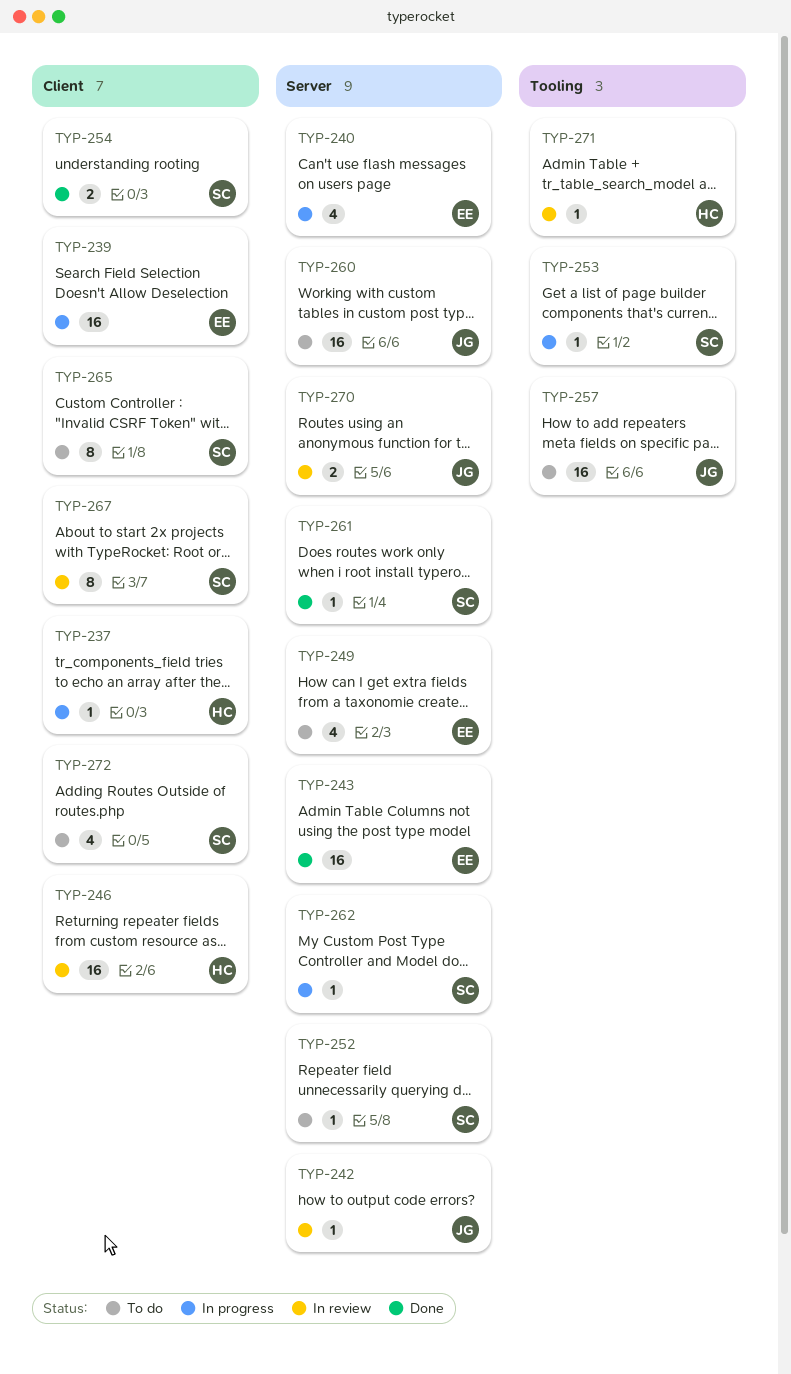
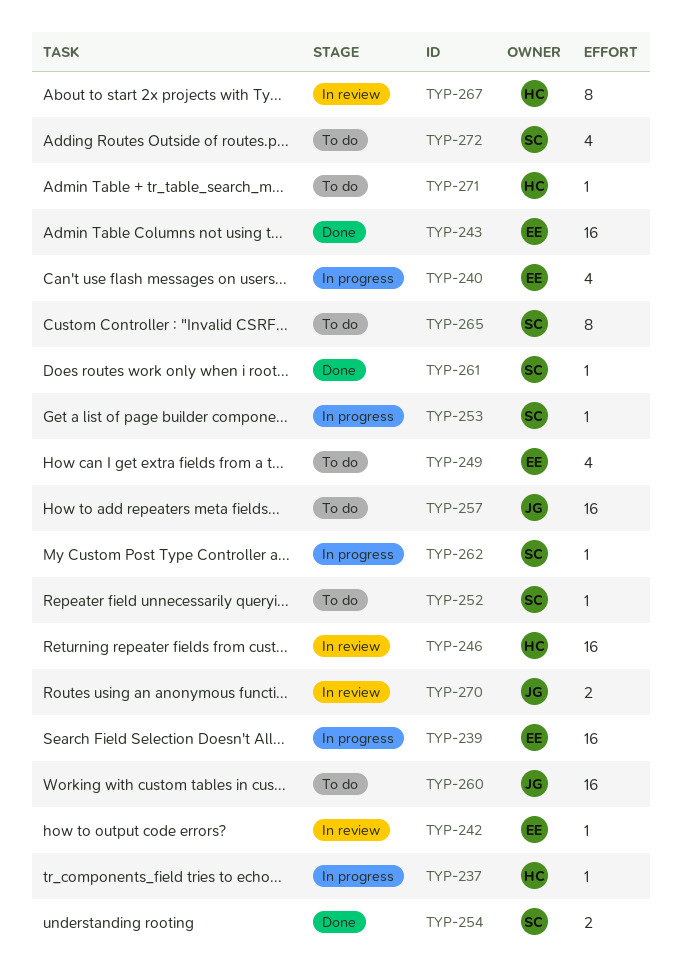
TYP-242, owner: JG -> EE
TYP-267, owner: SC -> HC
TYP-271, status: In review -> To do

